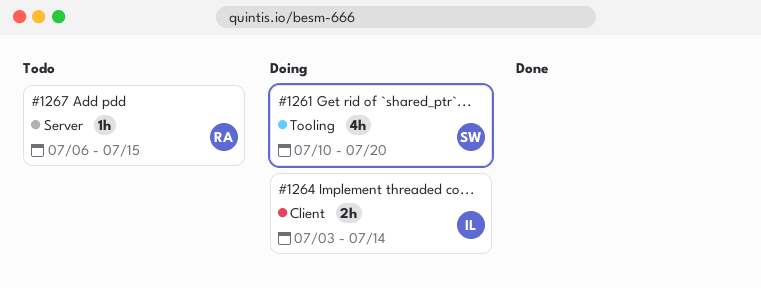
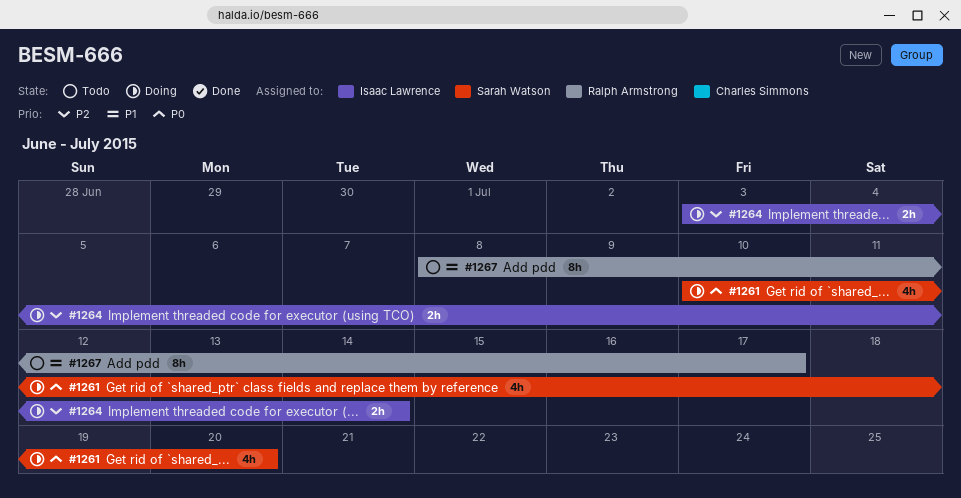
#1267, estimate: 1h -> 8h
#1267, start: Jul 6 -> Jul 8
#1267, due: Jul 15 -> Jul 17

